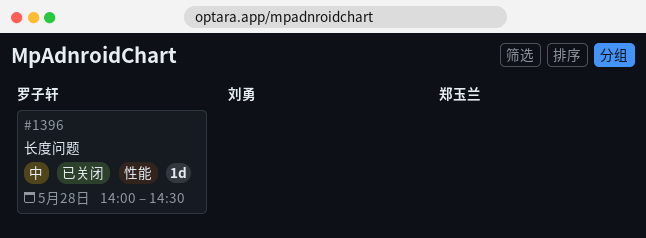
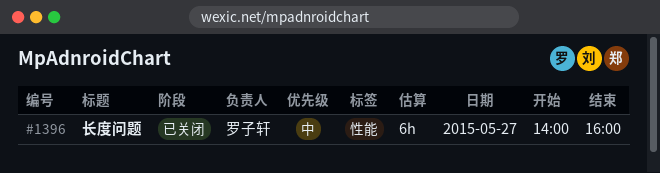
#1396, estimate: 1d -> 6h
#1396, day: May 28 -> May 27
#1396, ends: 14:30 -> 16:00

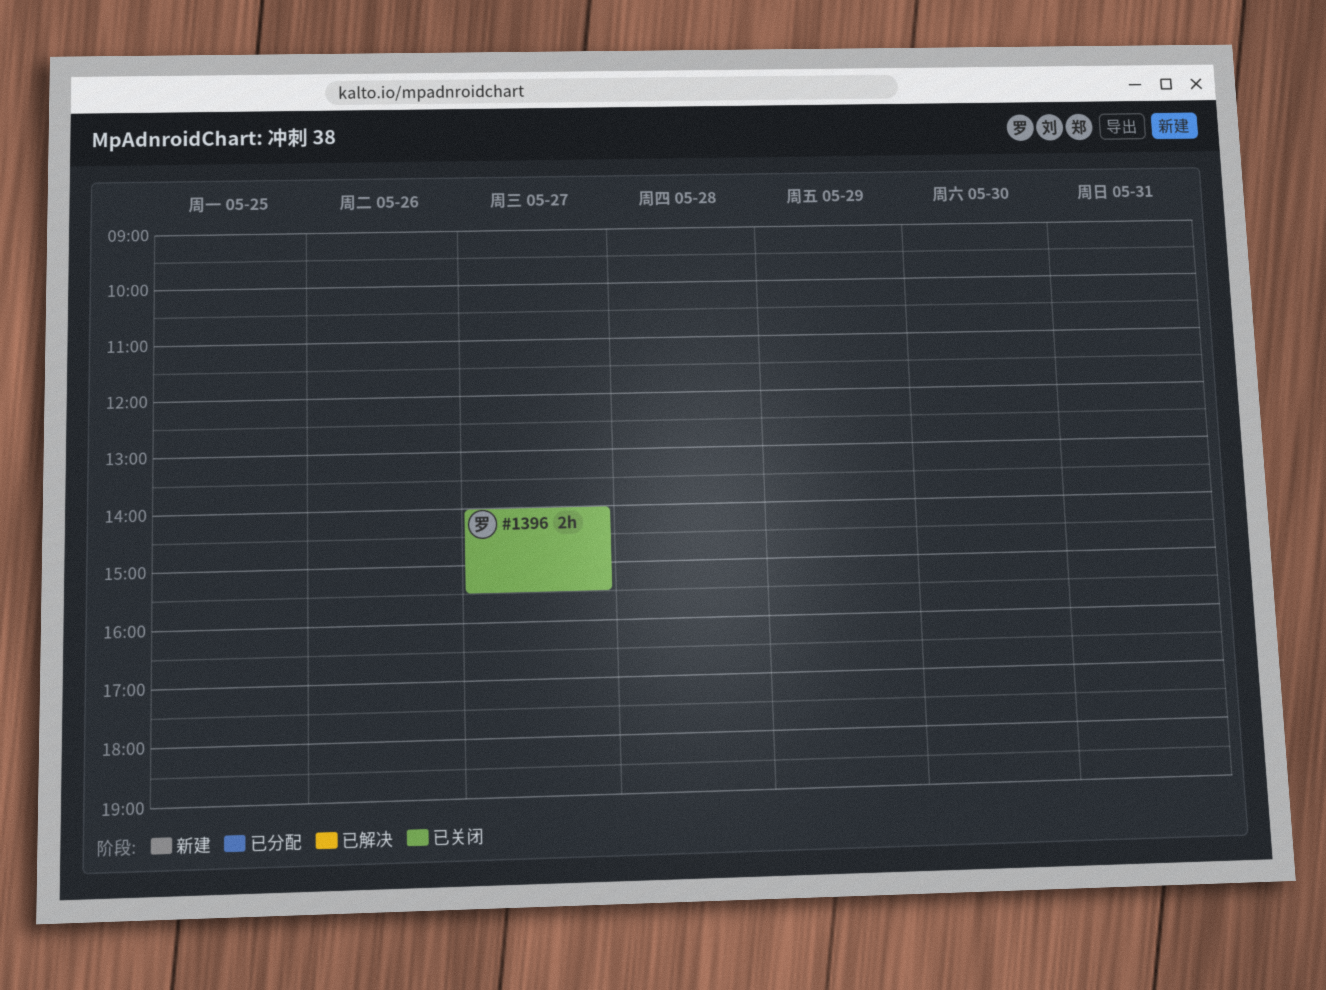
#1396, estimate: 6h -> 2h
#1396, ends: 16:00 -> 15:30

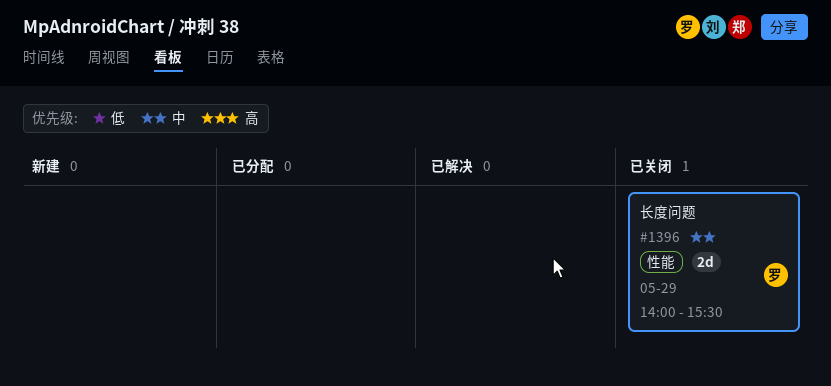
#1396, estimate: 2h -> 2d
#1396, day: May 27 -> May 29

